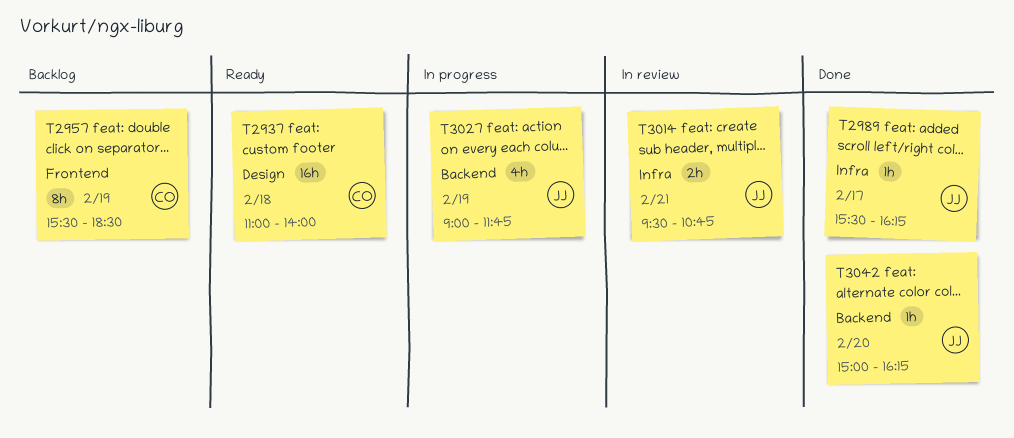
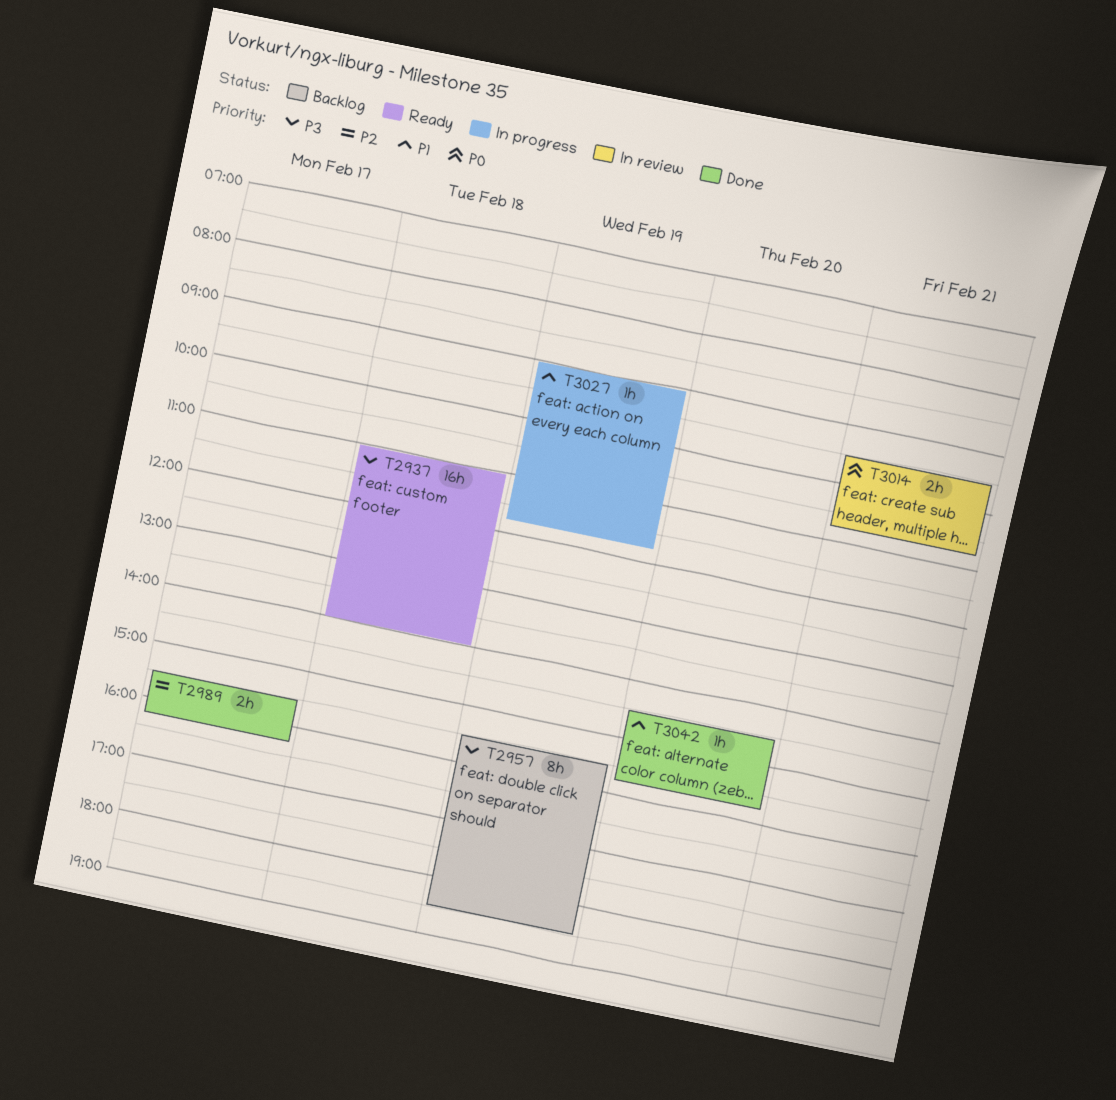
T2989, estimate: 1h -> 2h
T3027, estimate: 4h -> 1h
T3042, begins: 15:00 -> 14:30
T3042, ends: 16:15 -> 15:45

